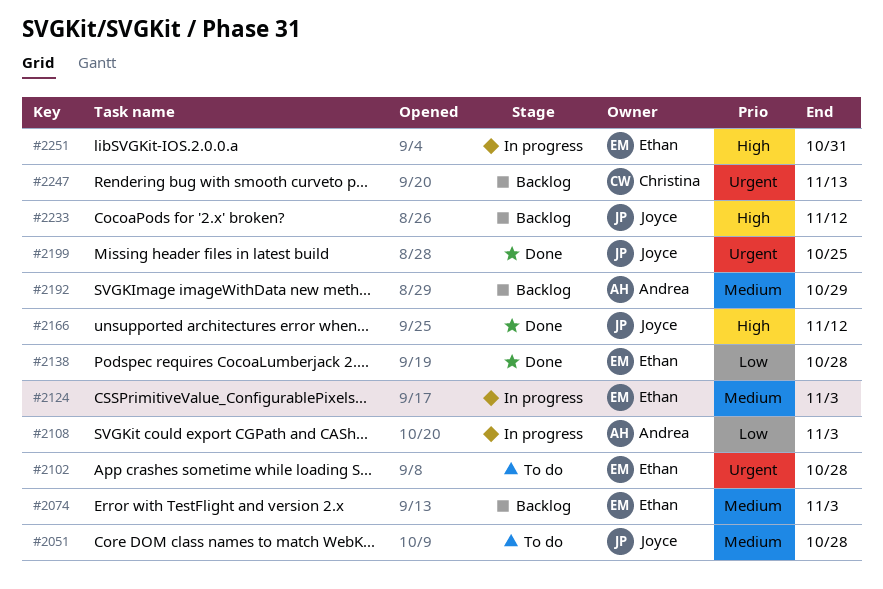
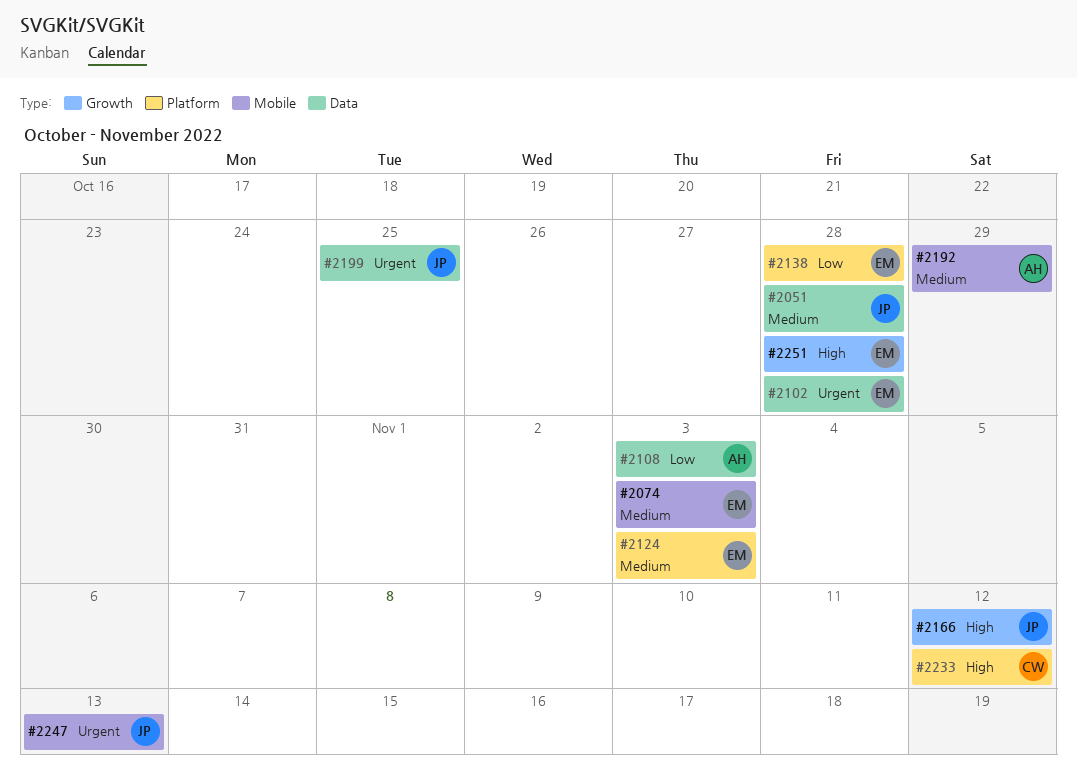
#2233, owner: Joyce -> Christina
#2247, owner: Christina -> Joyce
#2251, due: Oct 31 -> Oct 28

